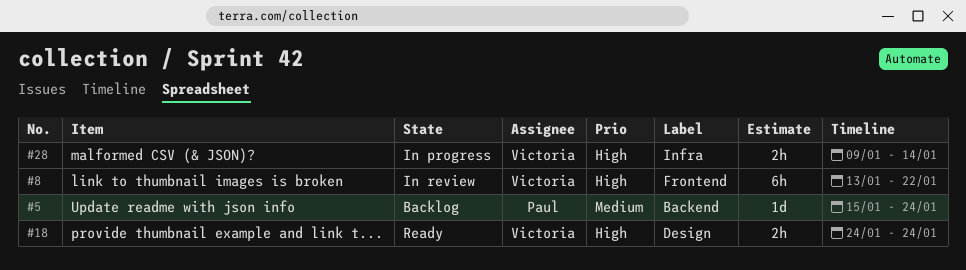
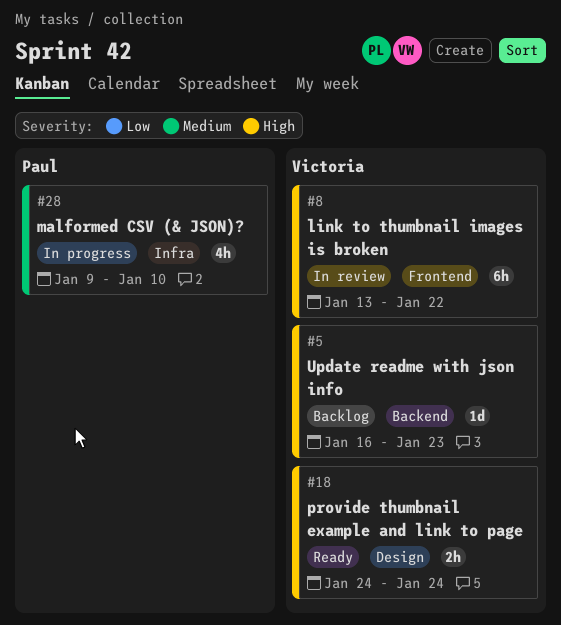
#5, owner: Paul -> Victoria
#5, priority: Medium -> High
#5, start: Jan 15 -> Jan 16
#5, due: Jan 24 -> Jan 23
#28, owner: Victoria -> Paul
#28, priority: High -> Medium
#28, estimate: 2h -> 4h
#28, due: Jan 14 -> Jan 10

